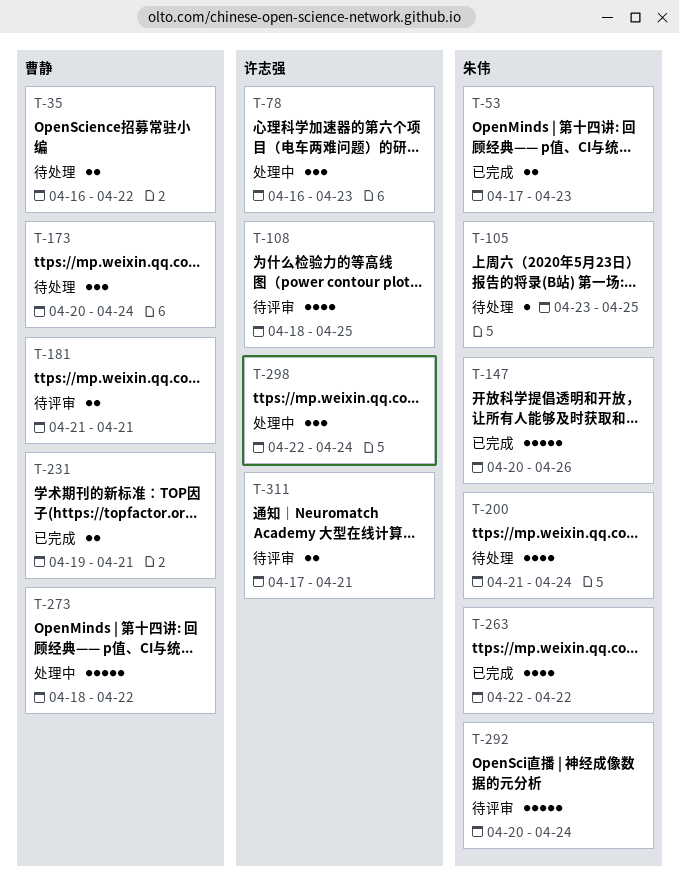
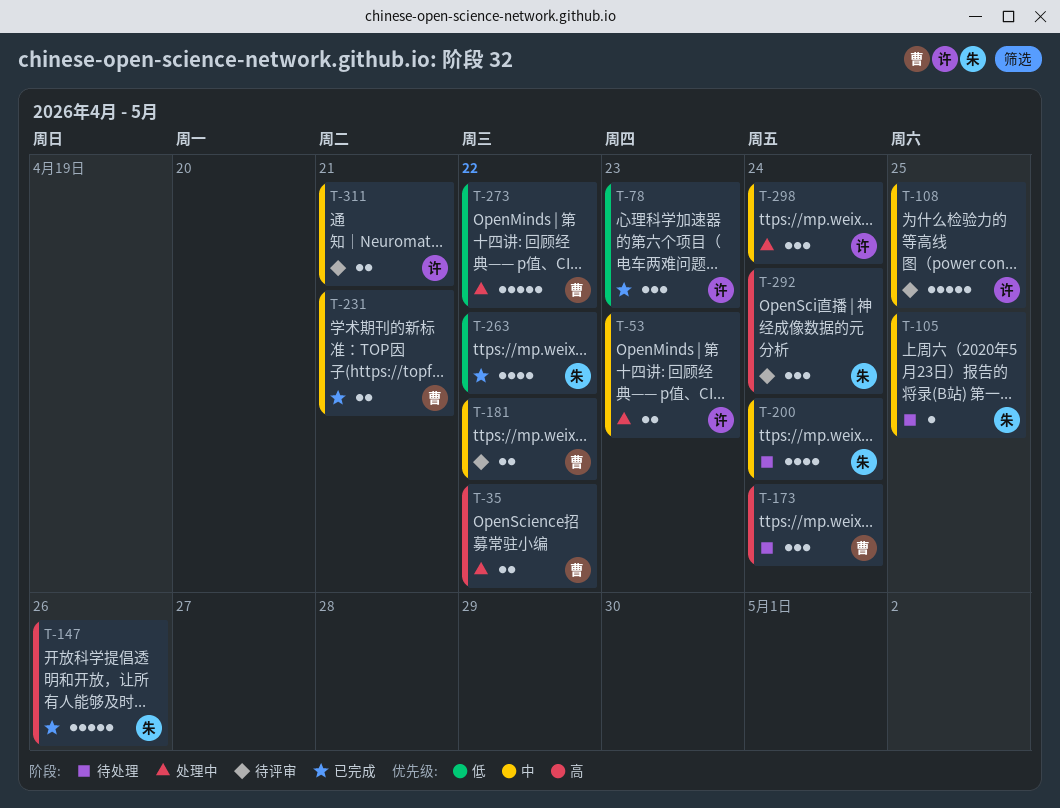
T-35, status: 待处理 -> 处理中
T-53, status: 已完成 -> 处理中
T-53, owner: 朱伟 -> 许志强
T-78, status: 处理中 -> 已完成
T-108, estimate: 4 -> 5
T-181, due: Apr 21 -> Apr 22
T-292, estimate: 5 -> 3

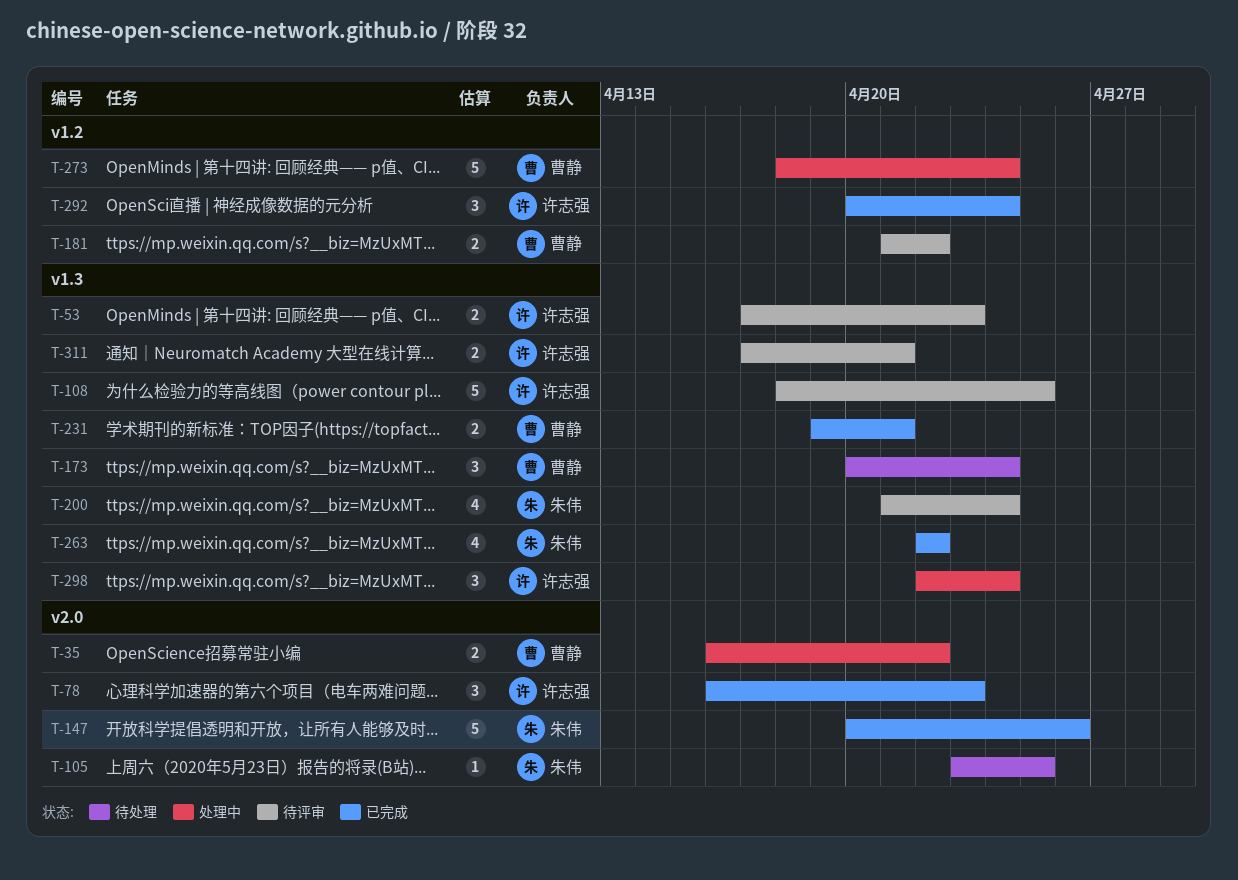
T-53, status: 处理中 -> 待评审
T-200, status: 待处理 -> 待评审
T-273, due: Apr 22 -> Apr 24
T-292, status: 待评审 -> 已完成
T-292, owner: 朱伟 -> 许志强

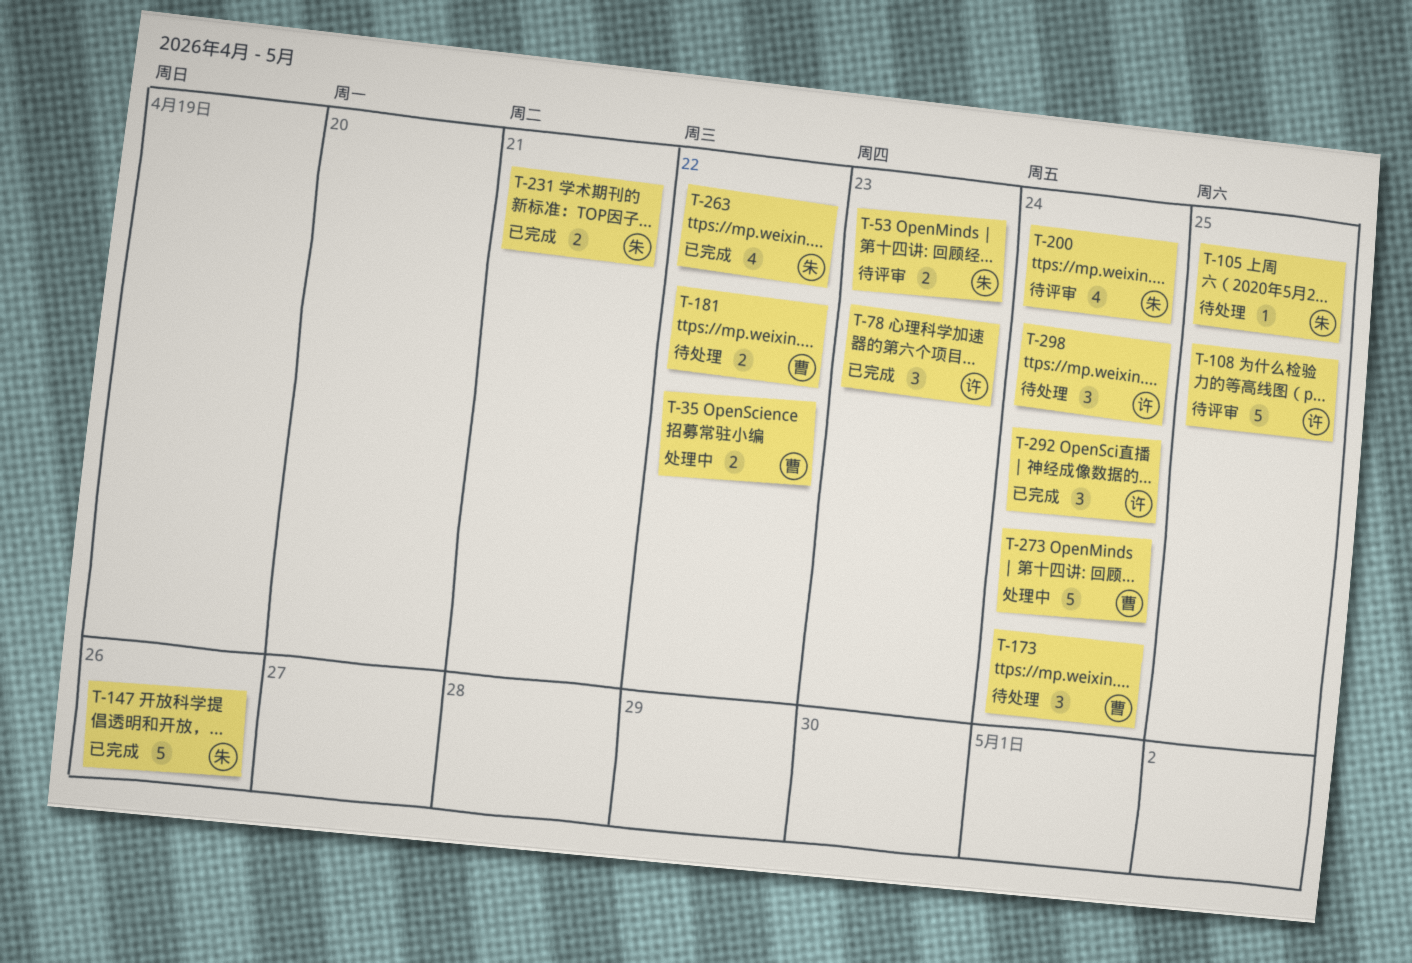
T-53, owner: 许志强 -> 朱伟
T-181, status: 待评审 -> 待处理
T-231, owner: 曹静 -> 朱伟
T-298, status: 处理中 -> 待处理
T-311: present -> none

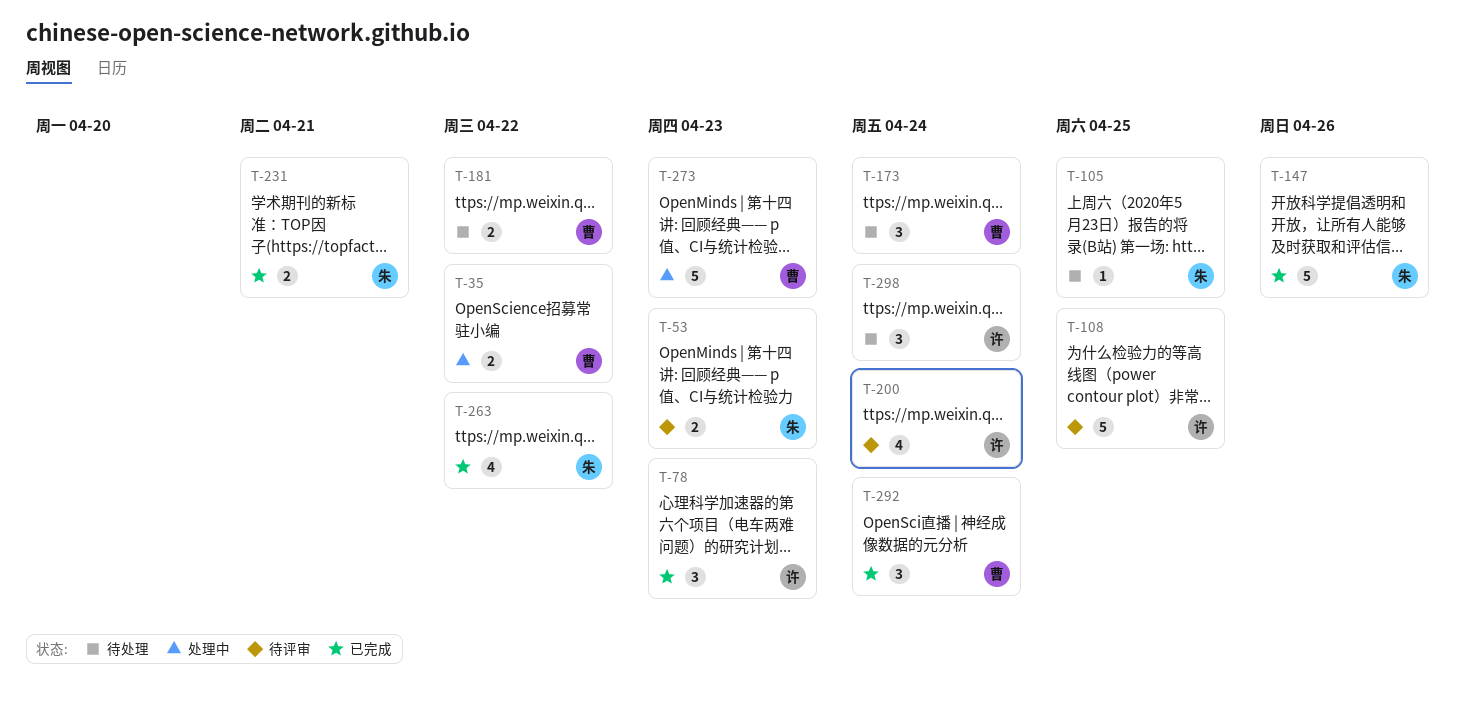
T-200, owner: 朱 -> 许
T-273, due: Apr 24 -> Apr 23
T-292, owner: 许 -> 曹

